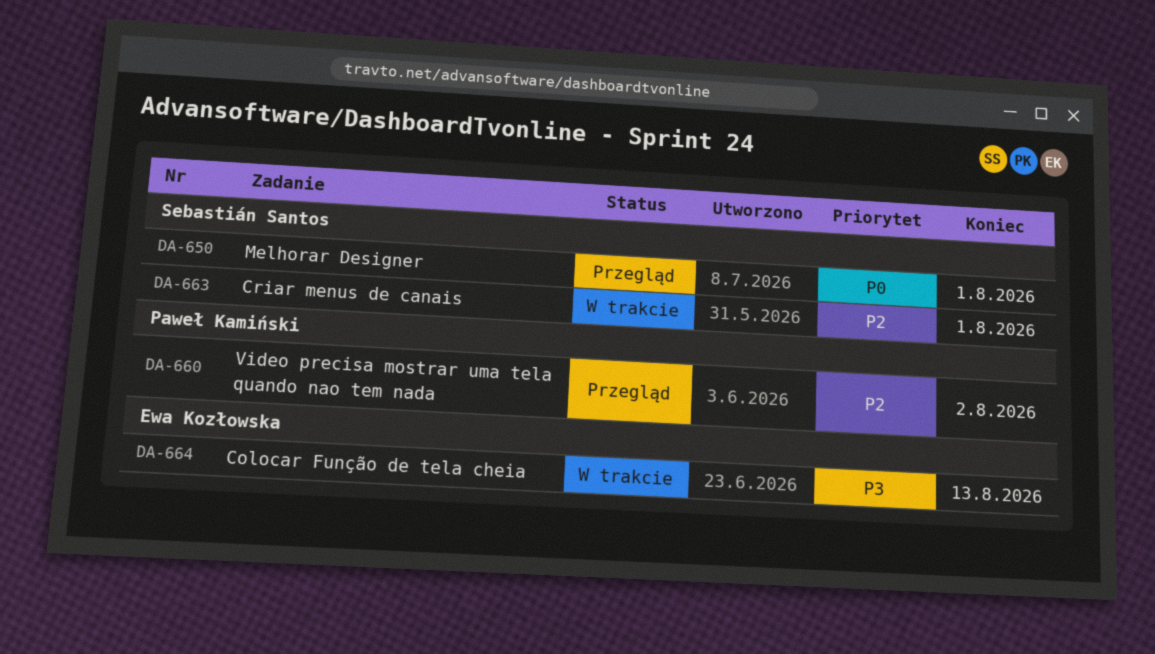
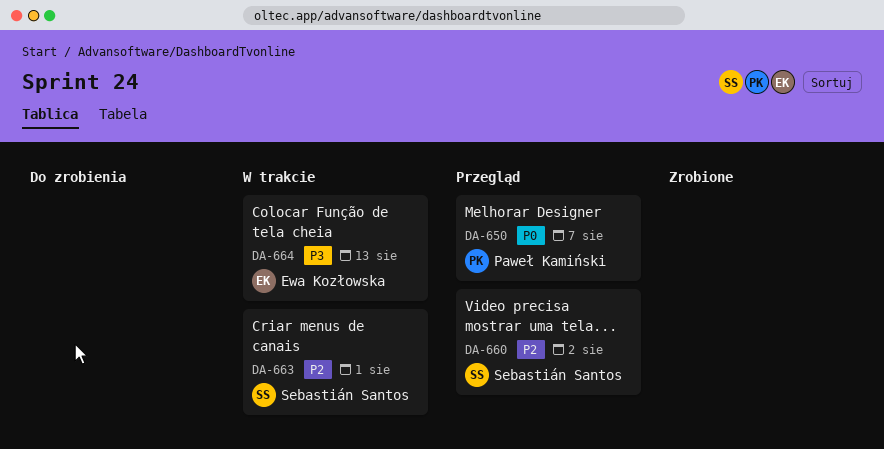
DA-650, owner: Sebastián Santos -> Paweł Kamiński
DA-650, due: Aug 1 -> Aug 7
DA-660, owner: Paweł Kamiński -> Sebastián Santos

